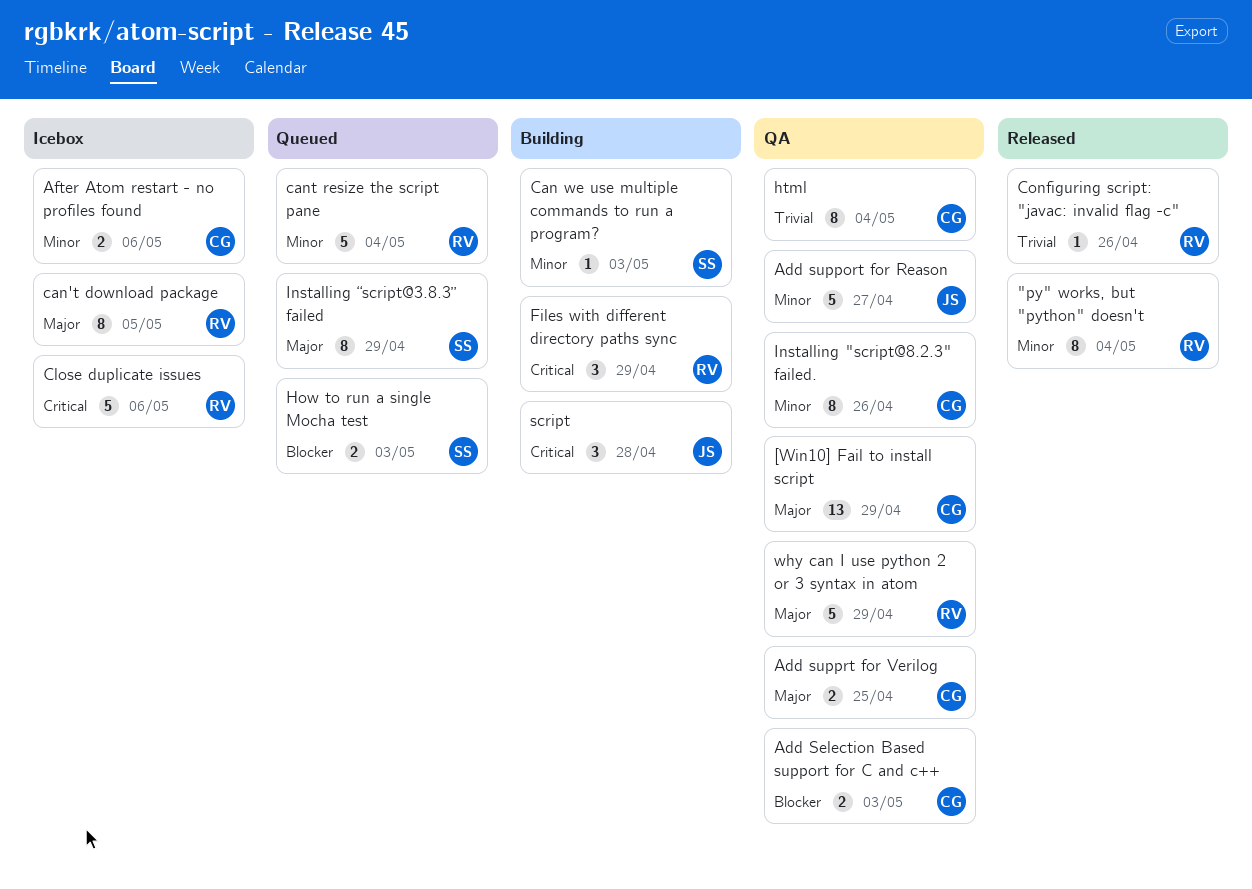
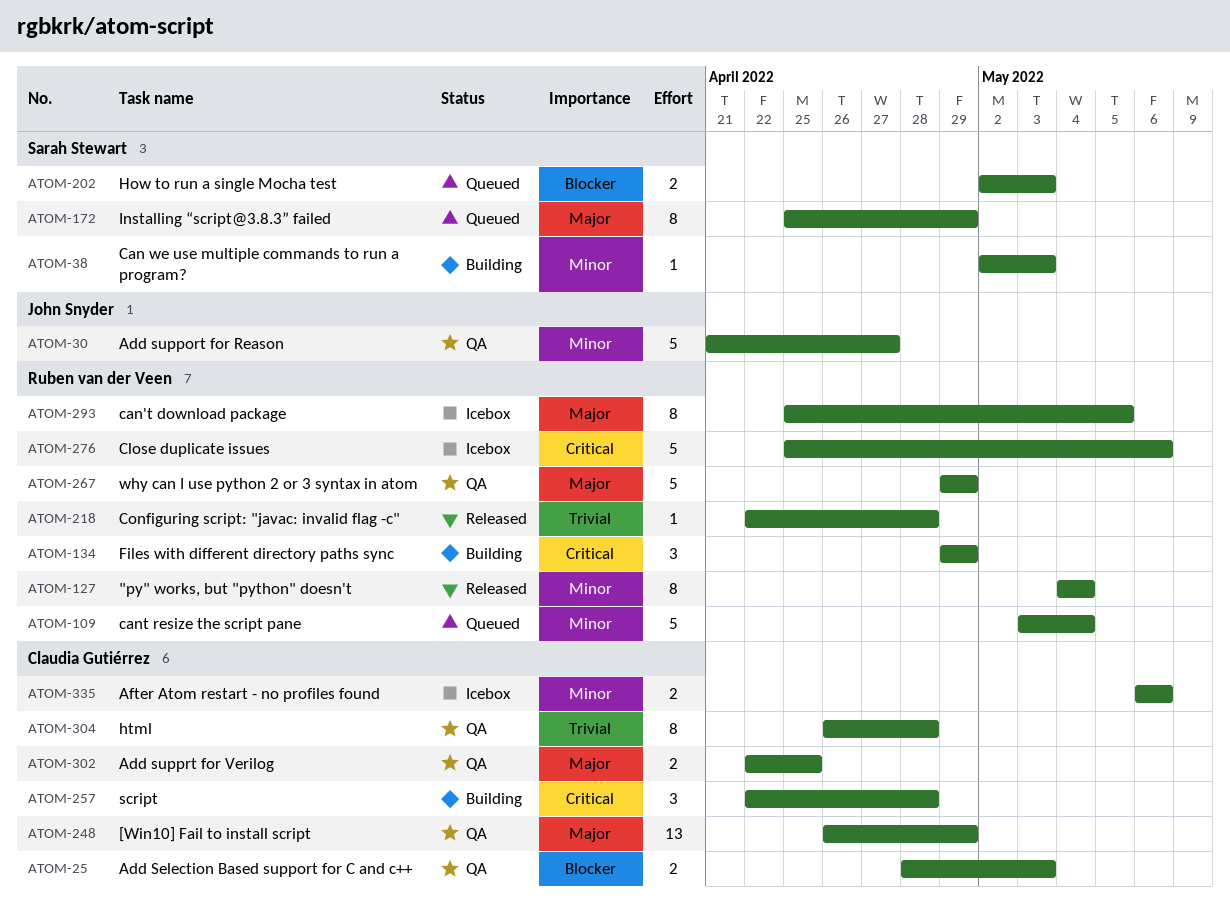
Configuring script: "javac: invalid flag -c", due: Apr 26 -> Apr 28
html, due: May 4 -> Apr 28
Installing "script@8.2.3" failed.: present -> none
script, owner: John Snyder -> Claudia Gutiérrez

